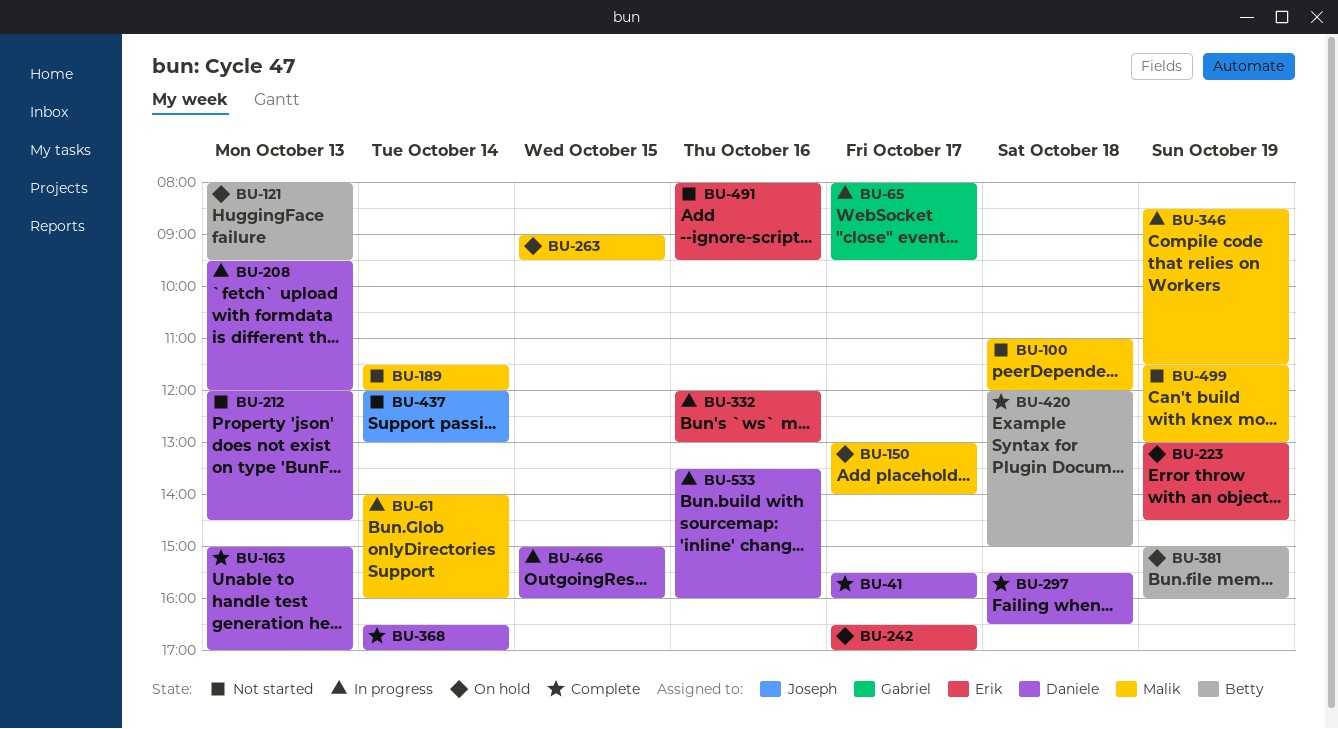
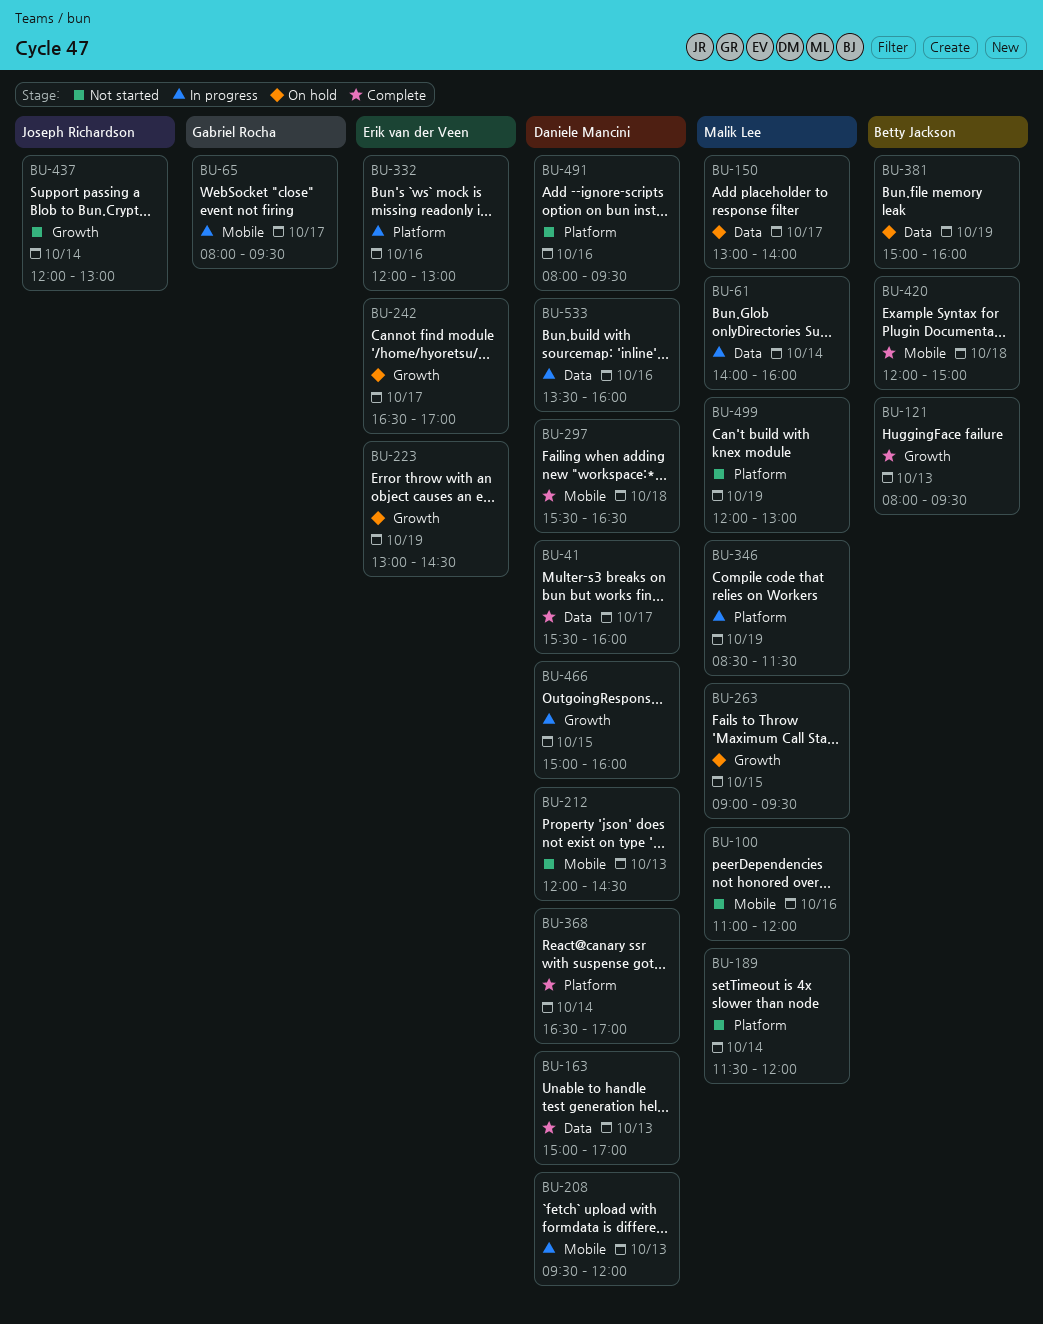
BU-100, day: Oct 18 -> Oct 16
BU-121, status: On hold -> Complete
BU-491, owner: Erik van der Veen -> Daniele Mancini
BU-499, begins: 11:30 -> 12:00

